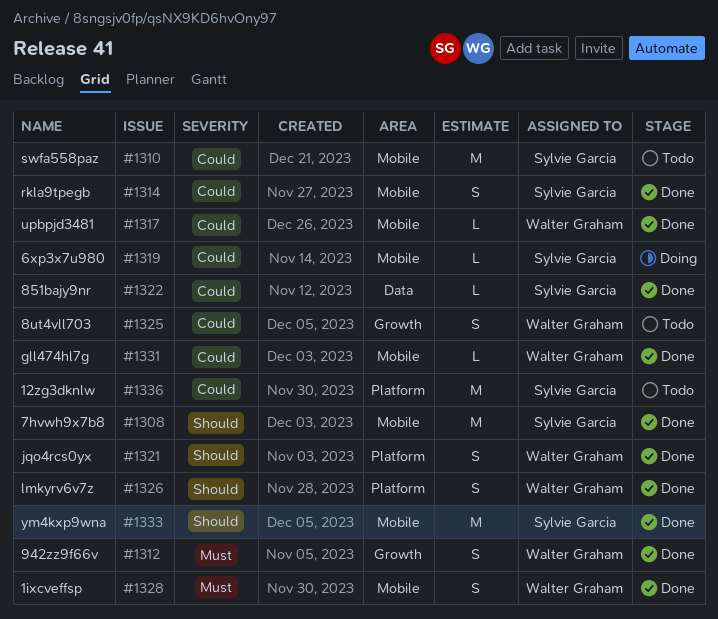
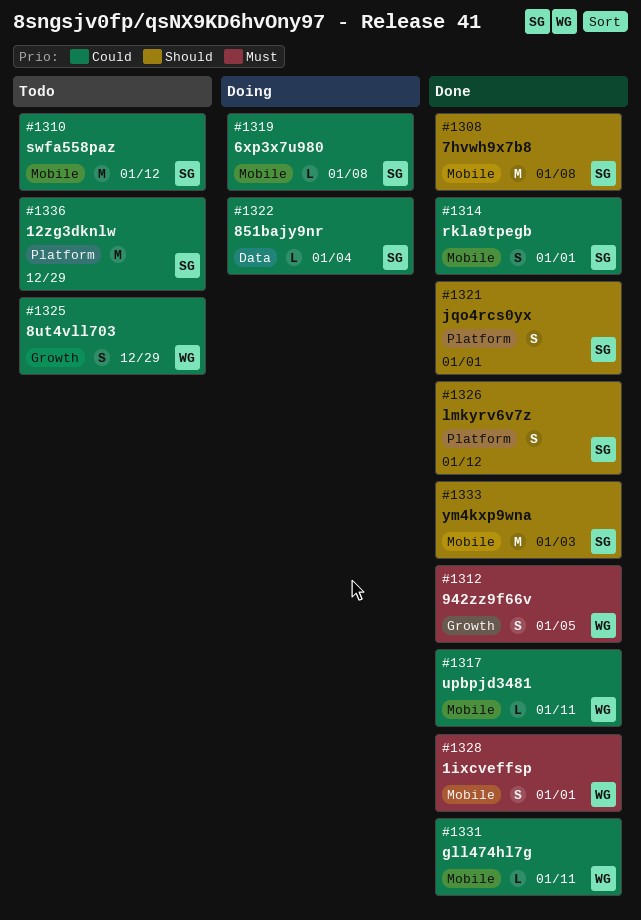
#1321, owner: Walter Graham -> Sylvie Garcia
#1322, status: Done -> Doing
#1326, owner: Walter Graham -> Sylvie Garcia

